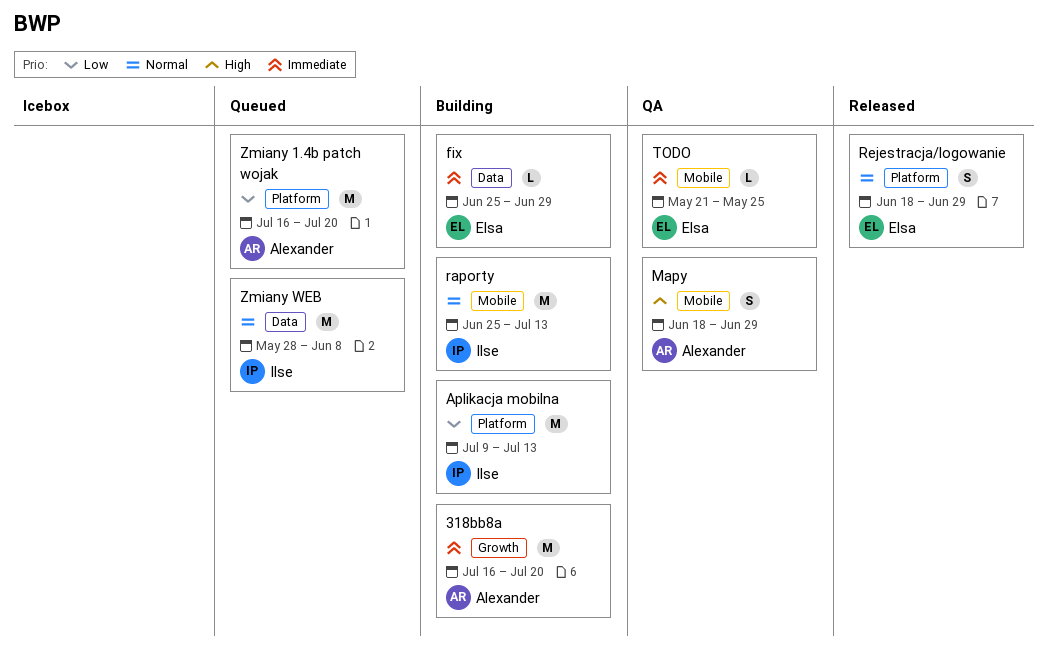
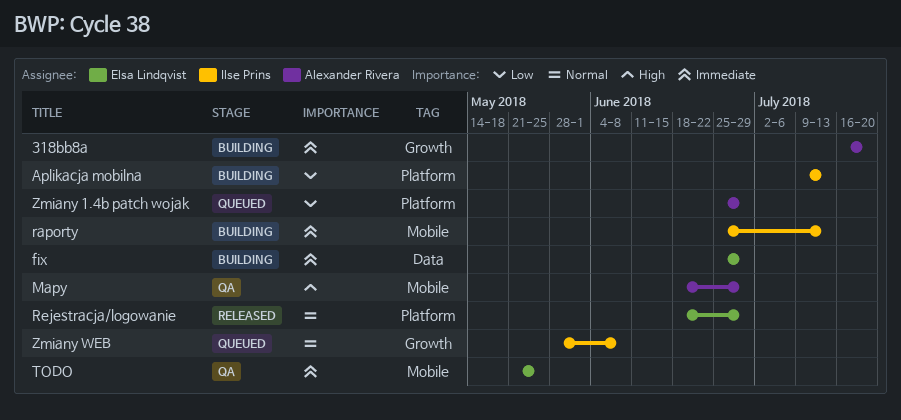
raporty, priority: Normal -> Immediate
Zmiany 1.4b patch wojak, start: Jul 16 -> Jun 25
Zmiany 1.4b patch wojak, due: Jul 20 -> Jun 29
Zmiany WEB, label: Data -> Growth

